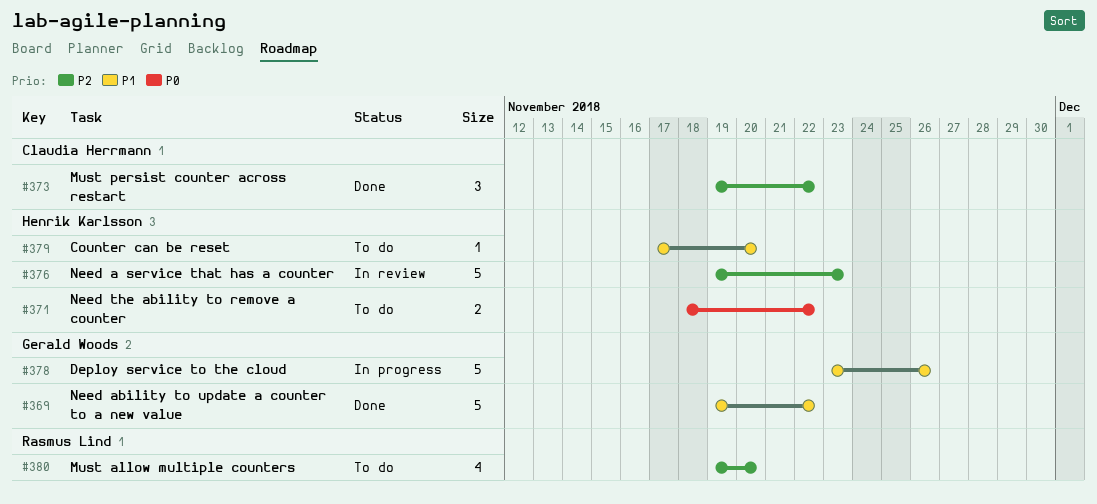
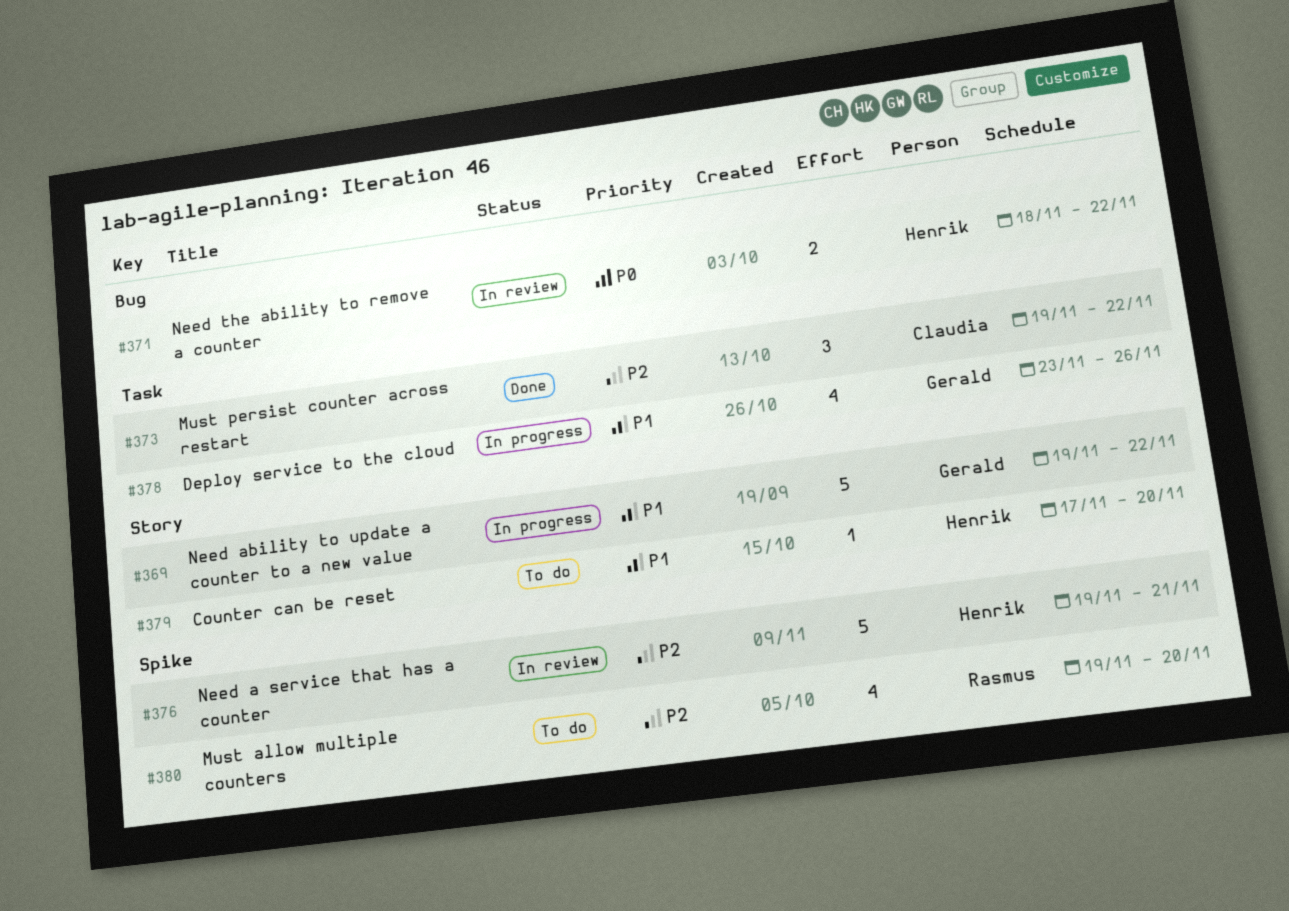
#369, status: Done -> In progress
#371, status: To do -> In review
#376, due: Nov 23 -> Nov 21
#378, estimate: 5 -> 4

